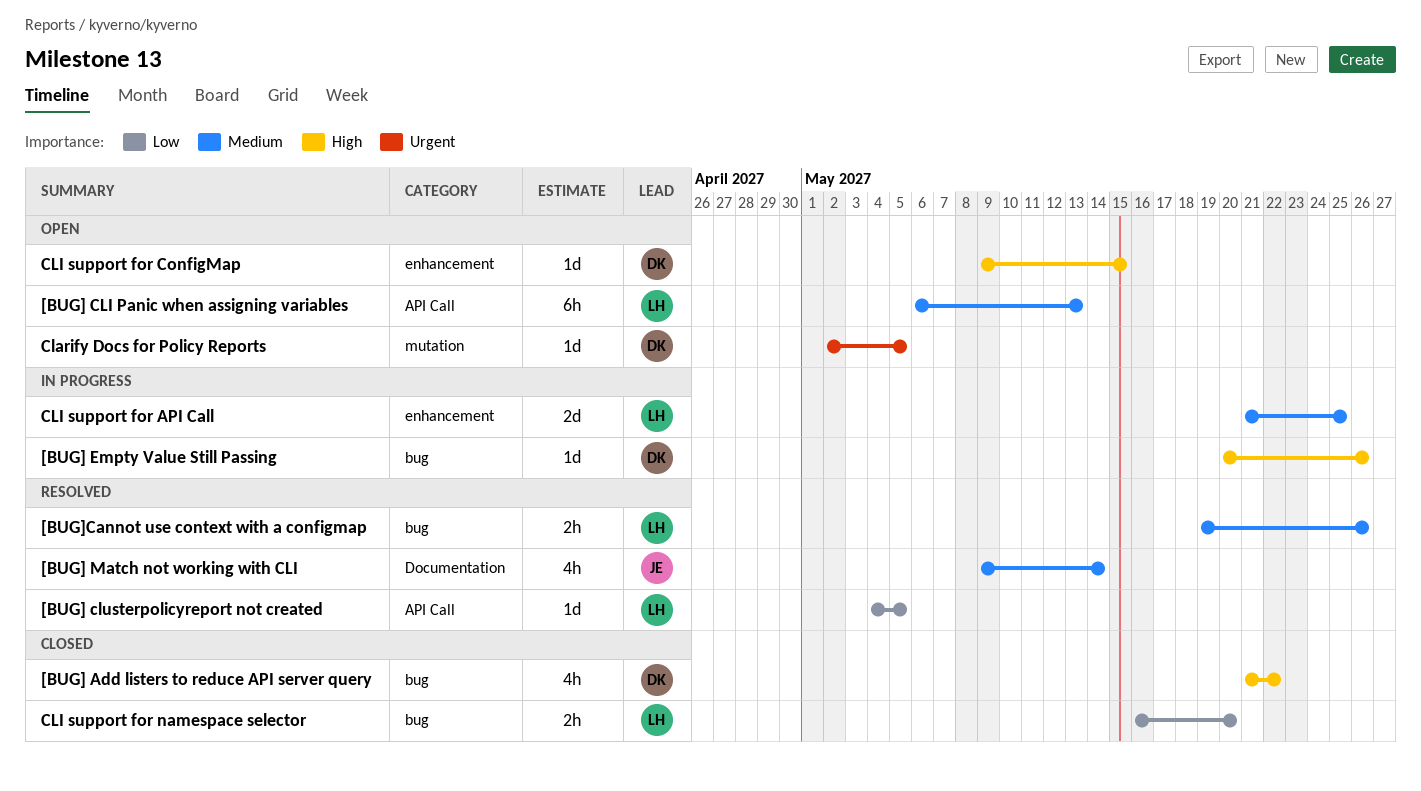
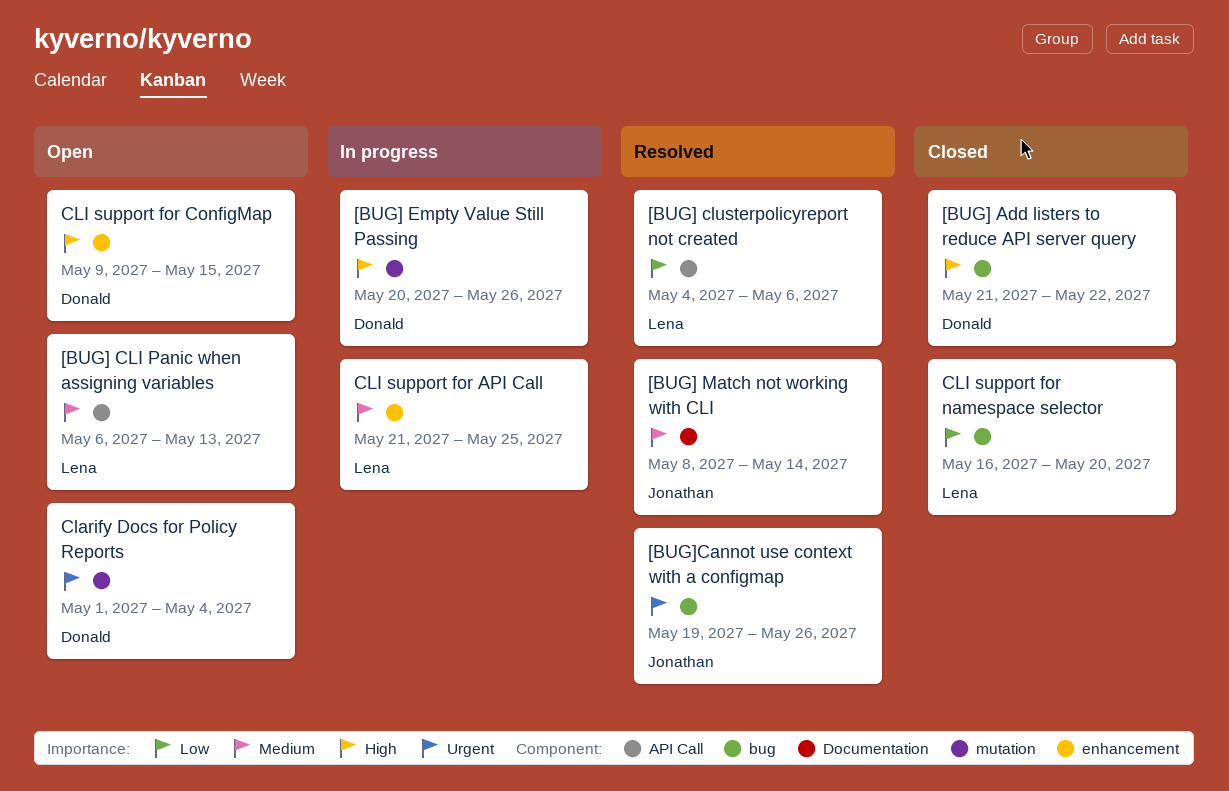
[BUG] clusterpolicyreport not created, due: May 5 -> May 6
[BUG] Empty Value Still Passing, label: bug -> mutation
[BUG] Match not working with CLI, start: May 9 -> May 8
[BUG]Cannot use context with a configmap, owner: Lena -> Jonathan
[BUG]Cannot use context with a configmap, priority: Medium -> Urgent
Clarify Docs for Policy Reports, start: May 2 -> May 1
Clarify Docs for Policy Reports, due: May 5 -> May 4

